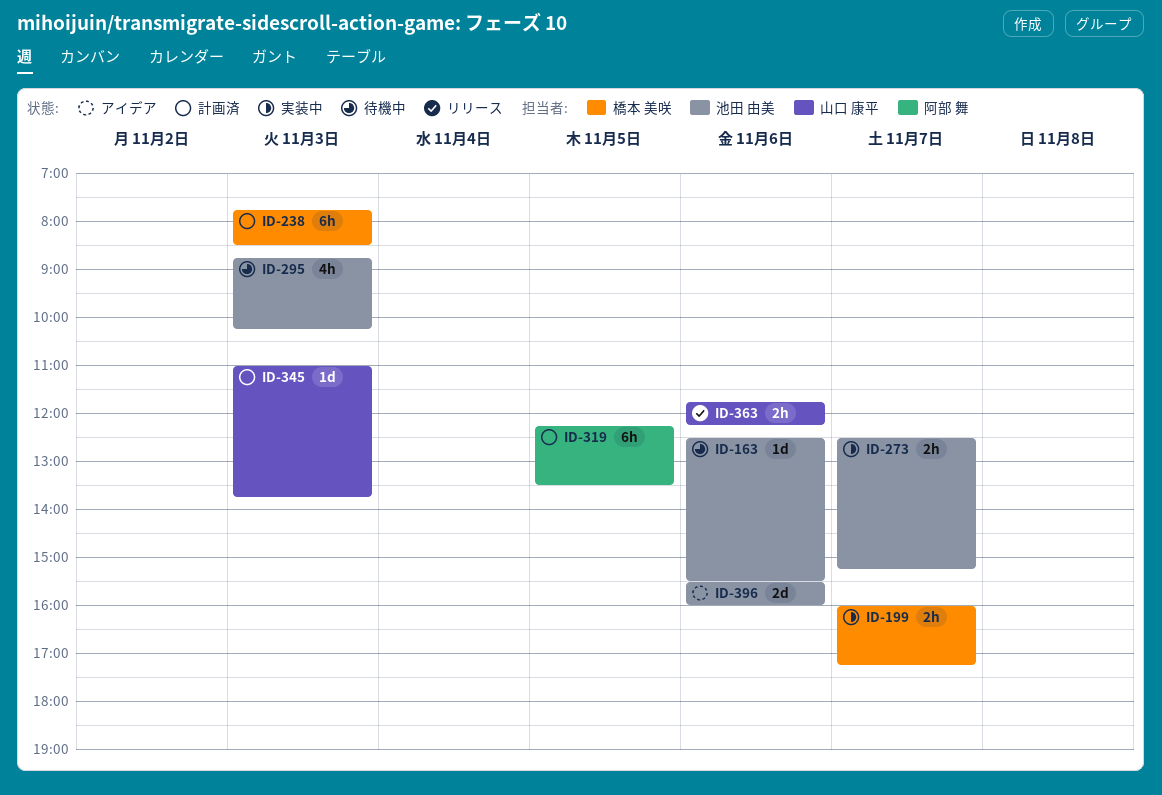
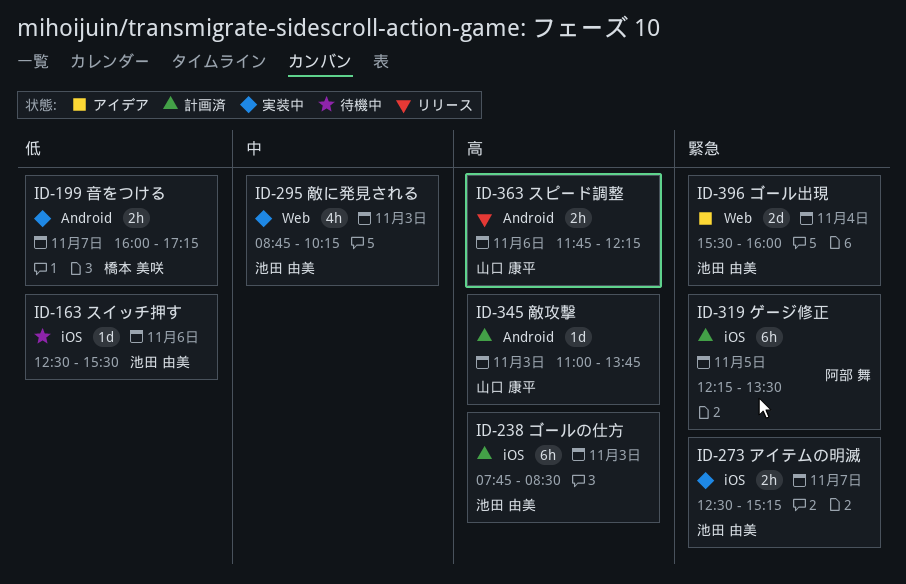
ID-238, owner: 橋本 美咲 -> 池田 由美
ID-295, status: 待機中 -> 実装中
ID-396, day: Nov 6 -> Nov 4

